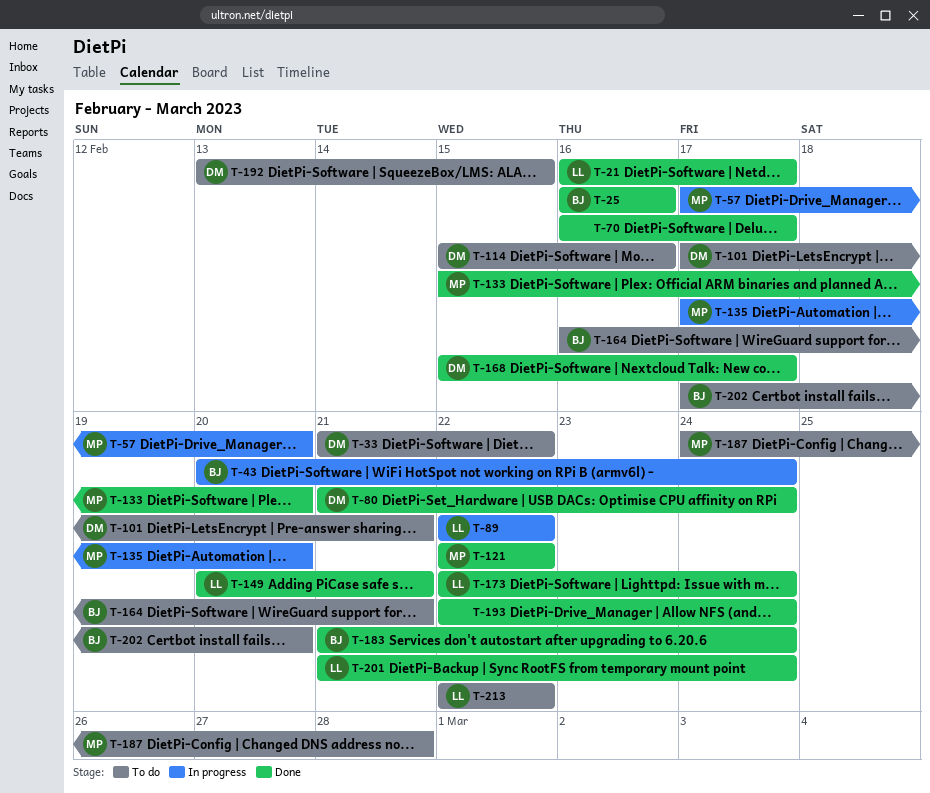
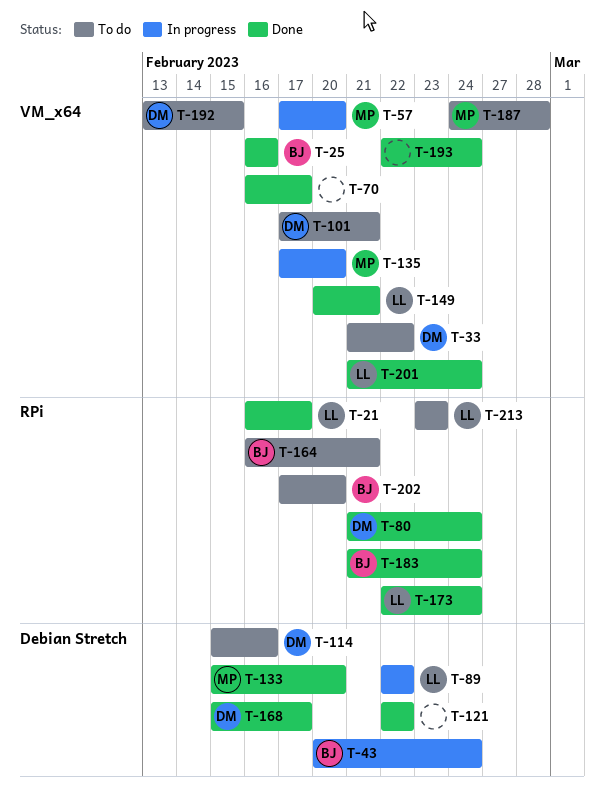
T-121, owner: MP -> none
T-213, start: Feb 22 -> Feb 23
T-213, due: Feb 22 -> Feb 23

